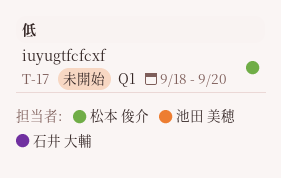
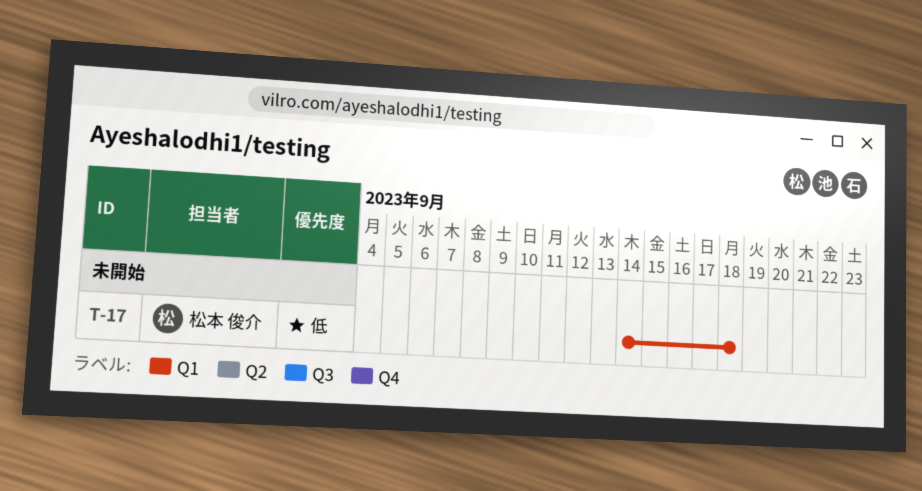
T-17, start: Sep 18 -> Sep 14
T-17, due: Sep 20 -> Sep 18

